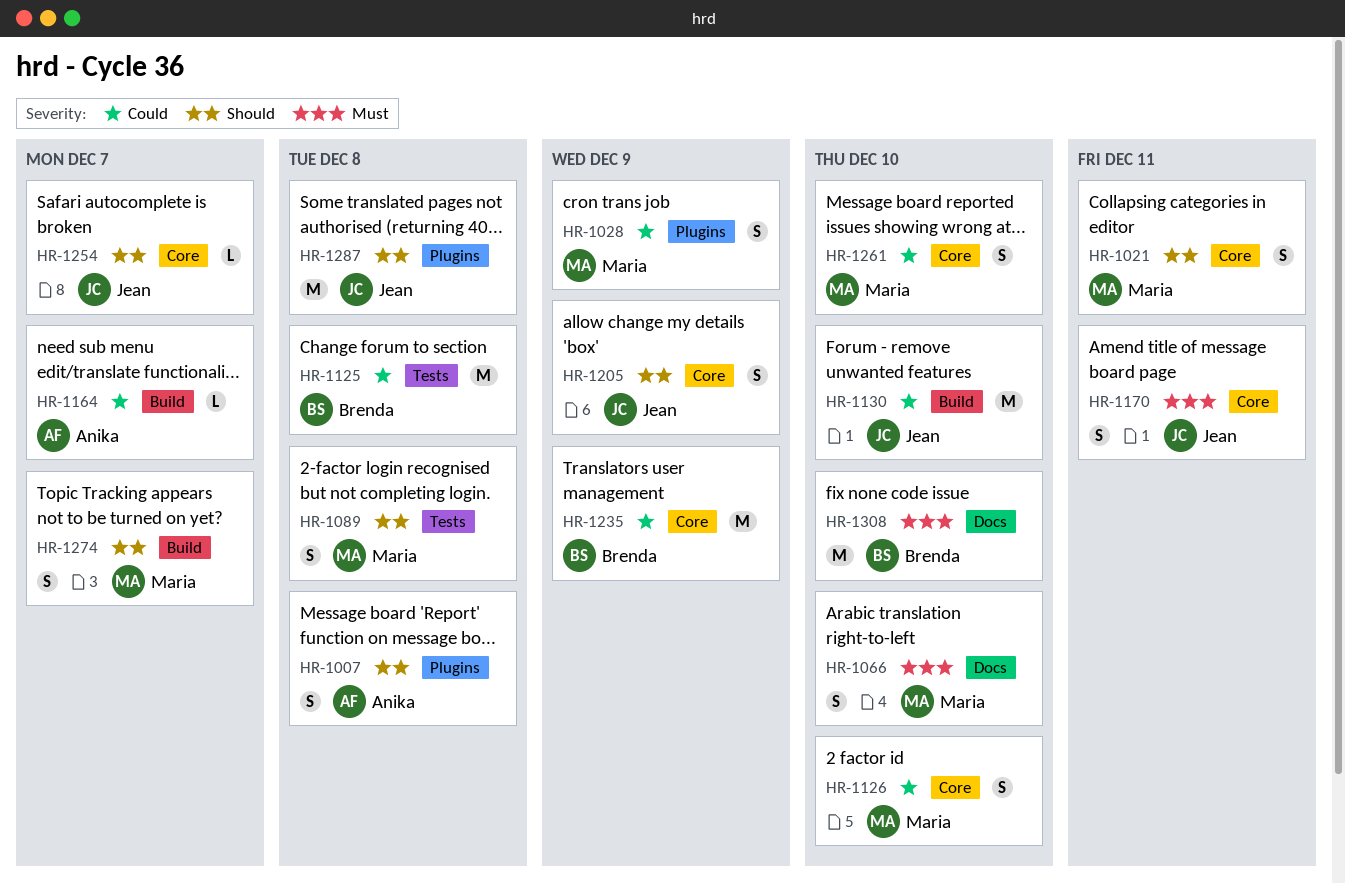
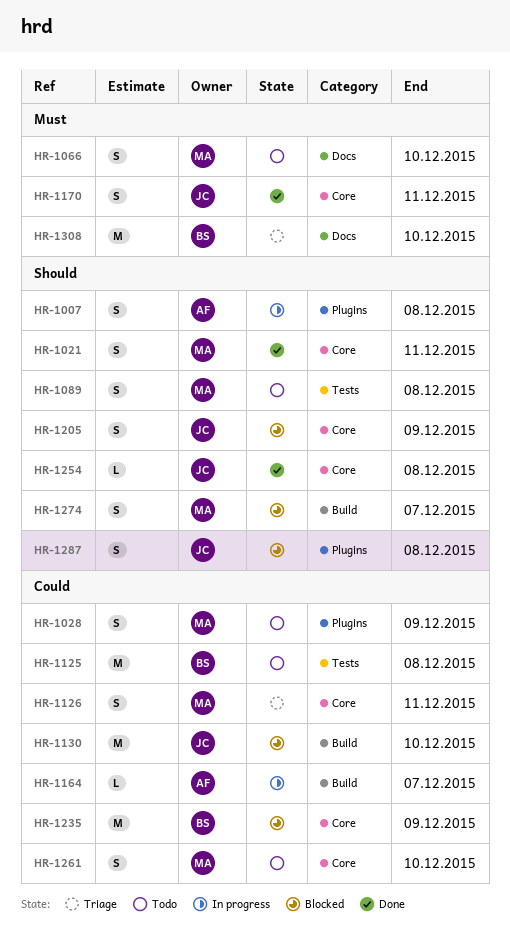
HR-1126, due: Dec 10 -> Dec 11
HR-1254, due: Dec 7 -> Dec 8
HR-1287, estimate: M -> S

